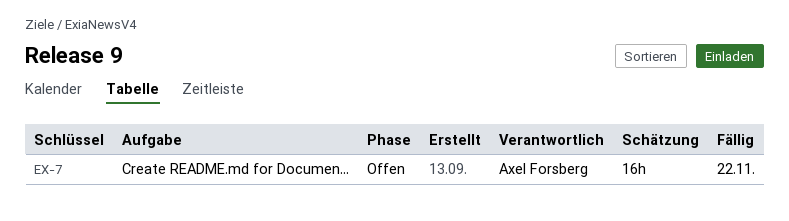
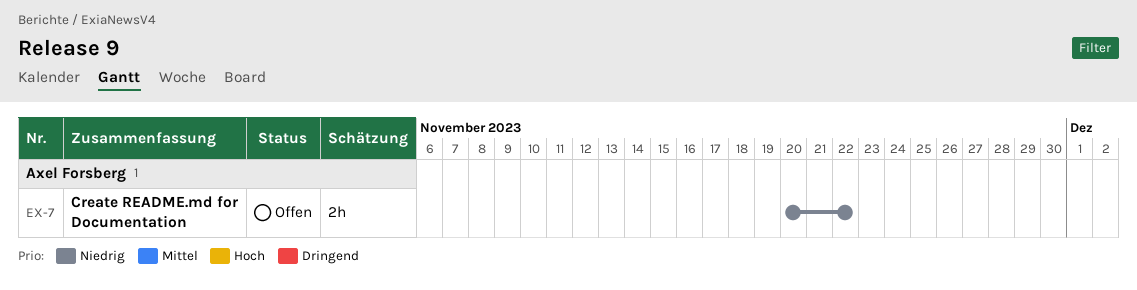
EX-7, estimate: 16h -> 2h

